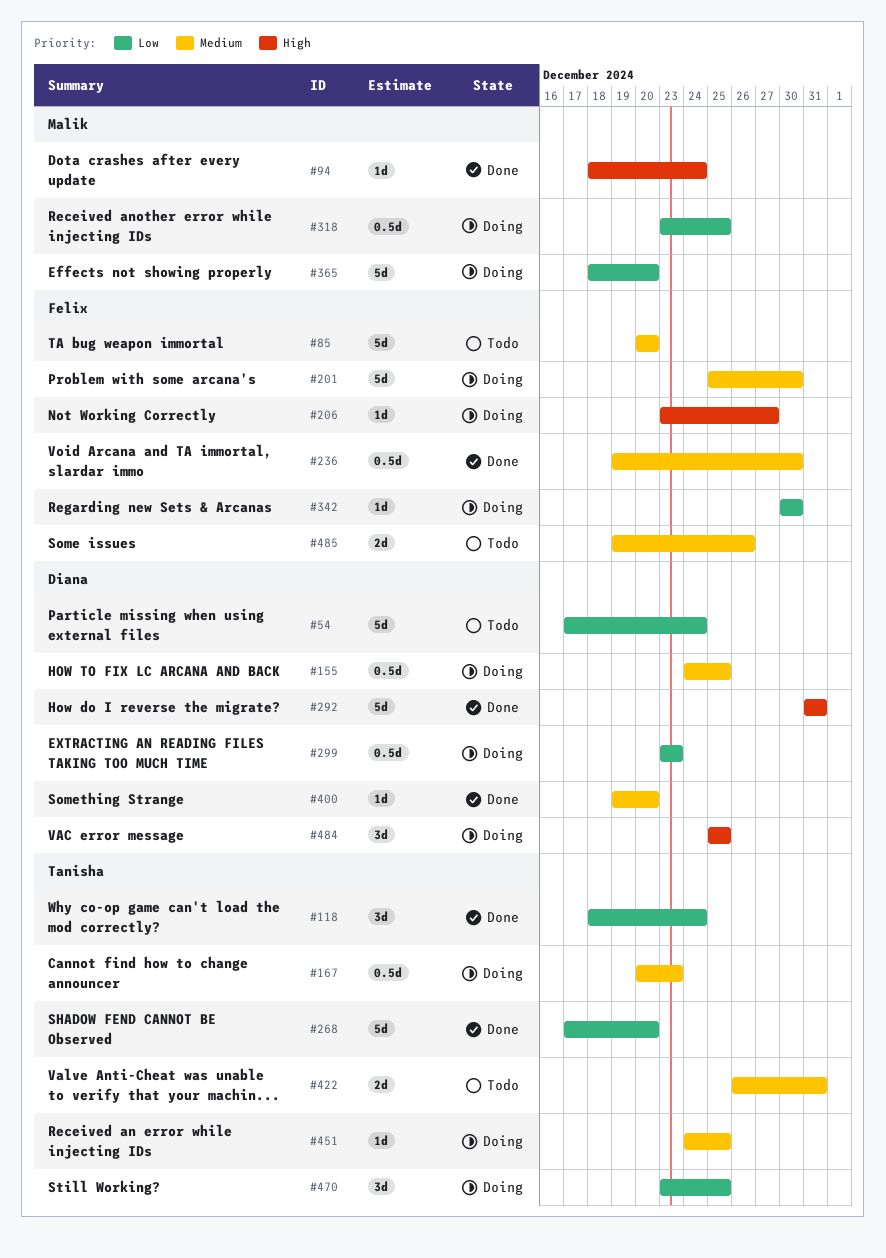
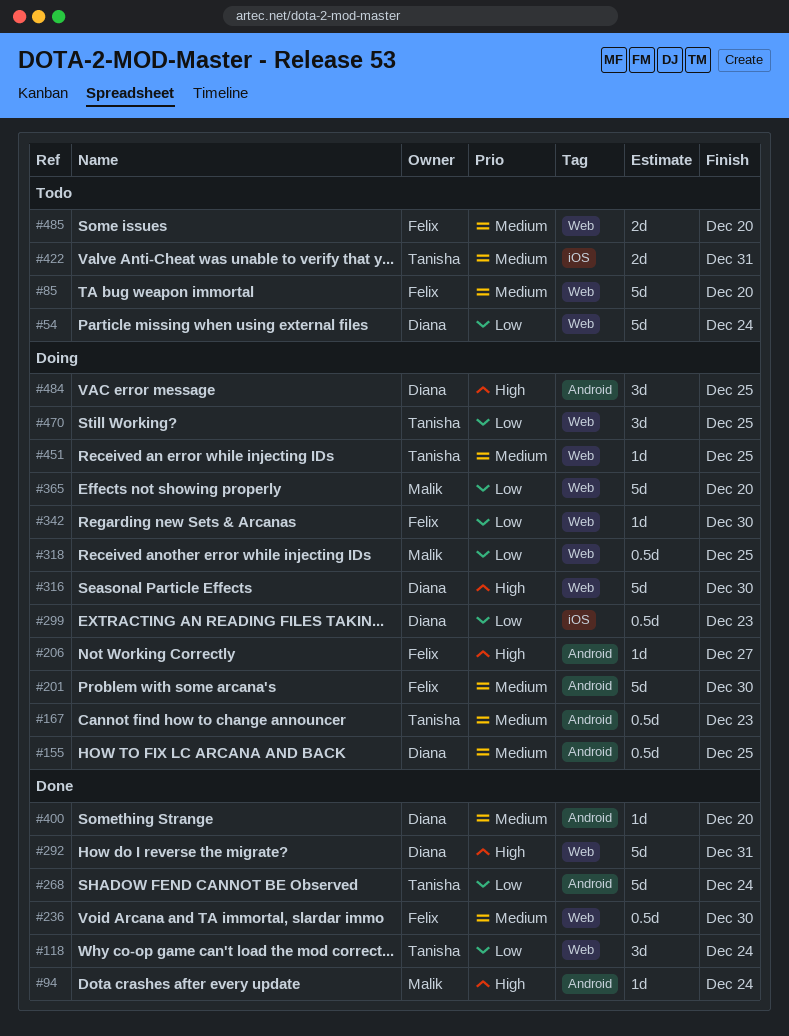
#268, due: Dec 20 -> Dec 24
#316: none -> present
#485, due: Dec 26 -> Dec 20

